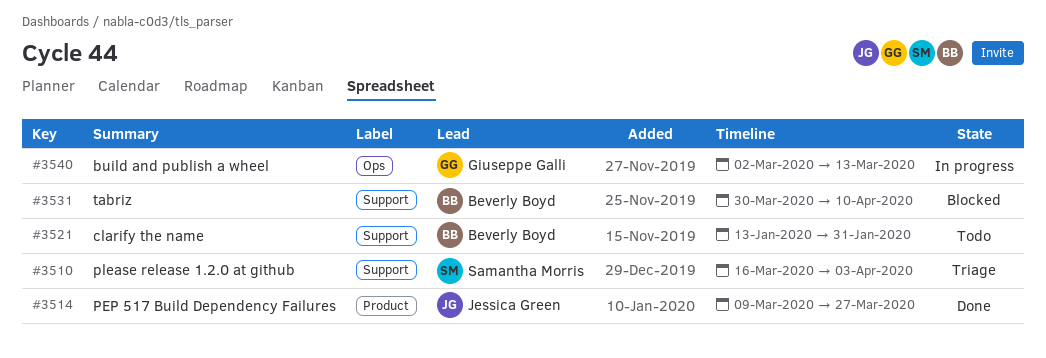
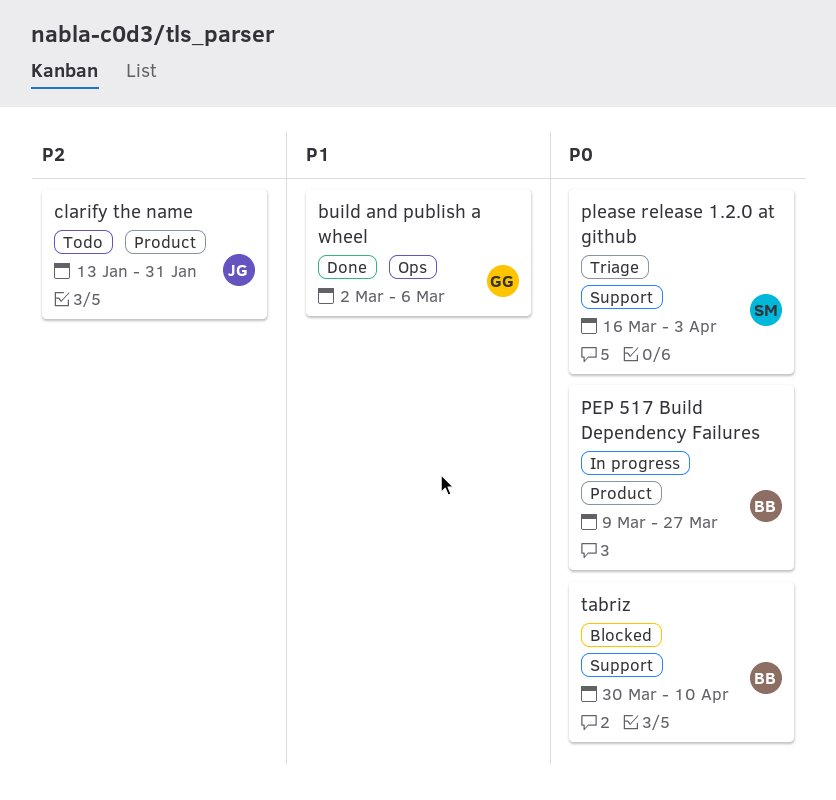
build and publish a wheel, status: In progress -> Done
build and publish a wheel, due: Mar 13 -> Mar 6
clarify the name, owner: Beverly Boyd -> Jessica Green
clarify the name, label: Support -> Product
PEP 517 Build Dependency Failures, status: Done -> In progress
PEP 517 Build Dependency Failures, owner: Jessica Green -> Beverly Boyd

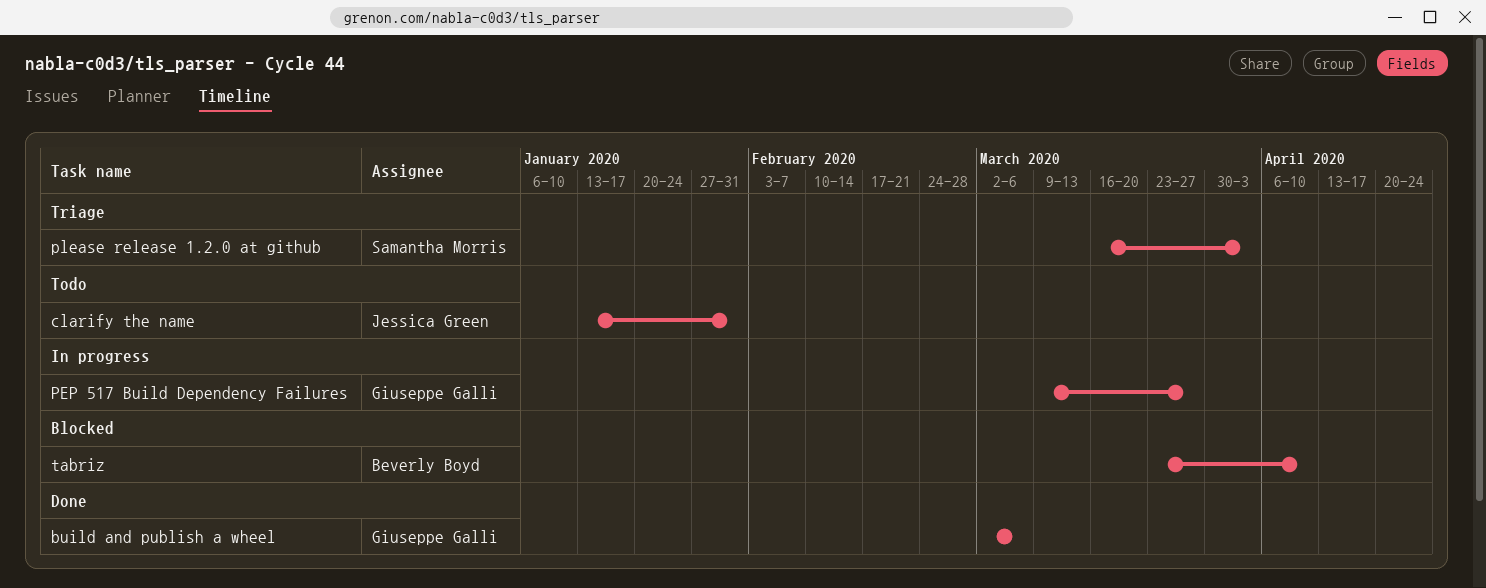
PEP 517 Build Dependency Failures, owner: Beverly Boyd -> Giuseppe Galli
tabriz, start: Mar 30 -> Mar 23

